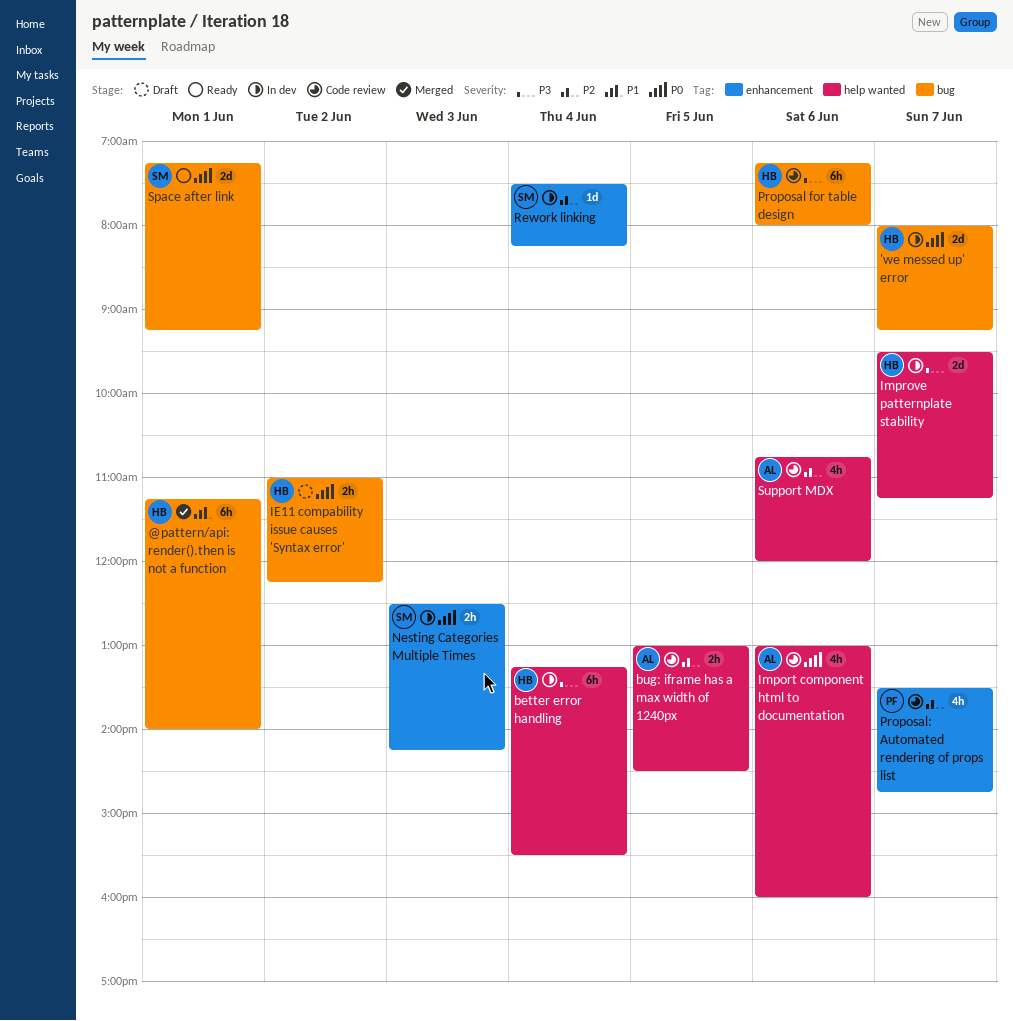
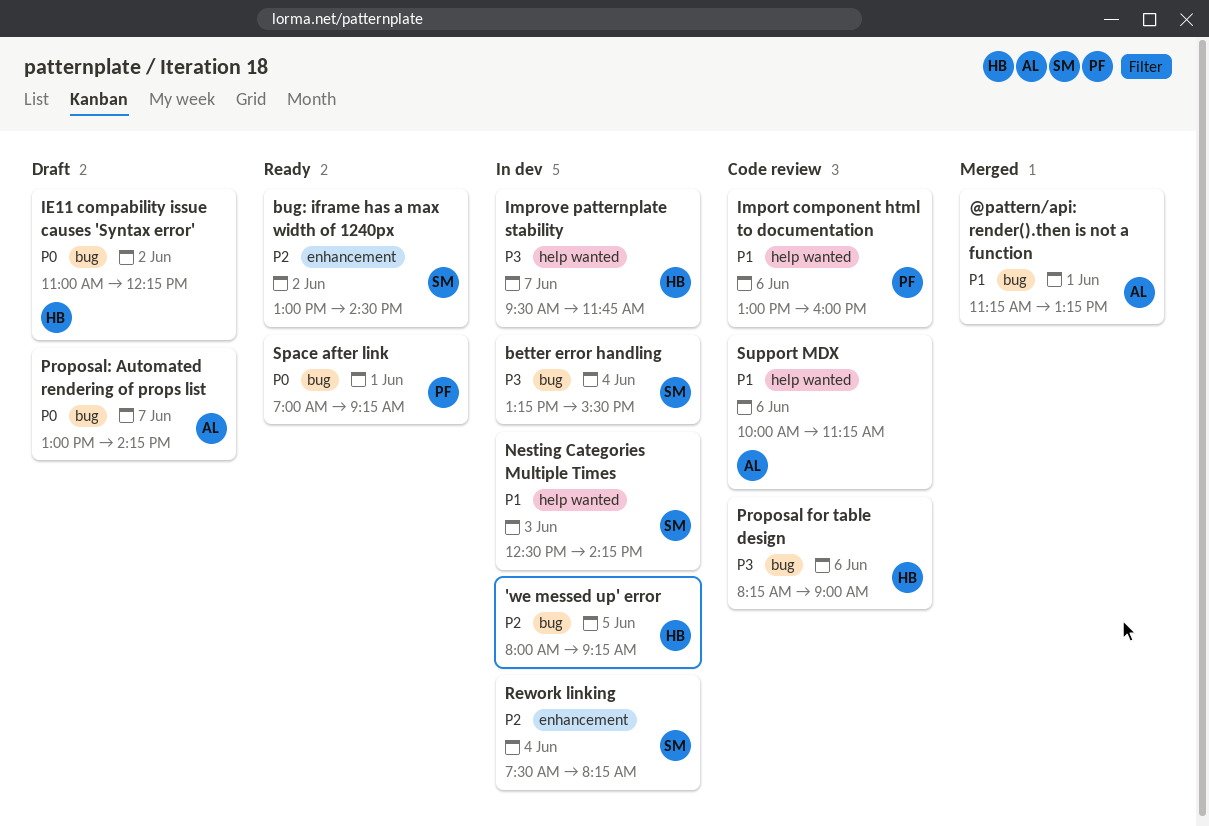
'we messed up' error, priority: P0 -> P2
'we messed up' error, day: Jun 7 -> Jun 5
@pattern/api: render().then is not a function, owner: HB -> AL
@pattern/api: render().then is not a function, ends: 14:00 -> 13:15
better error handling, owner: HB -> SM
better error handling, label: help wanted -> bug
bug: iframe has a max width of 1240px, status: Code review -> Ready
bug: iframe has a max width of 1240px, owner: AL -> SM
bug: iframe has a max width of 1240px, label: help wanted -> enhancement
bug: iframe has a max width of 1240px, day: Jun 5 -> Jun 2
Import component html to documentation, owner: AL -> PF
Import component html to documentation, priority: P0 -> P1
Improve patternplate stability, ends: 11:15 -> 11:45
Nesting Categories Multiple Times, priority: P0 -> P1
Nesting Categories Multiple Times, label: enhancement -> help wanted
Proposal for table design, begins: 07:15 -> 08:15
Proposal for table design, ends: 08:00 -> 09:00
Proposal: Automated rendering of props list, status: Code review -> Draft
Proposal: Automated rendering of props list, owner: PF -> AL
Proposal: Automated rendering of props list, priority: P2 -> P0
Proposal: Automated rendering of props list, label: enhancement -> bug
Proposal: Automated rendering of props list, begins: 13:30 -> 13:00
Proposal: Automated rendering of props list, ends: 14:45 -> 14:15
Space after link, owner: SM -> PF
Space after link, begins: 07:15 -> 07:00
Support MDX, priority: P2 -> P1
Support MDX, begins: 10:45 -> 10:00
Support MDX, ends: 12:00 -> 11:15

